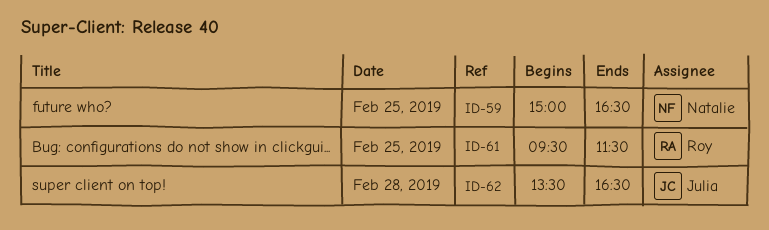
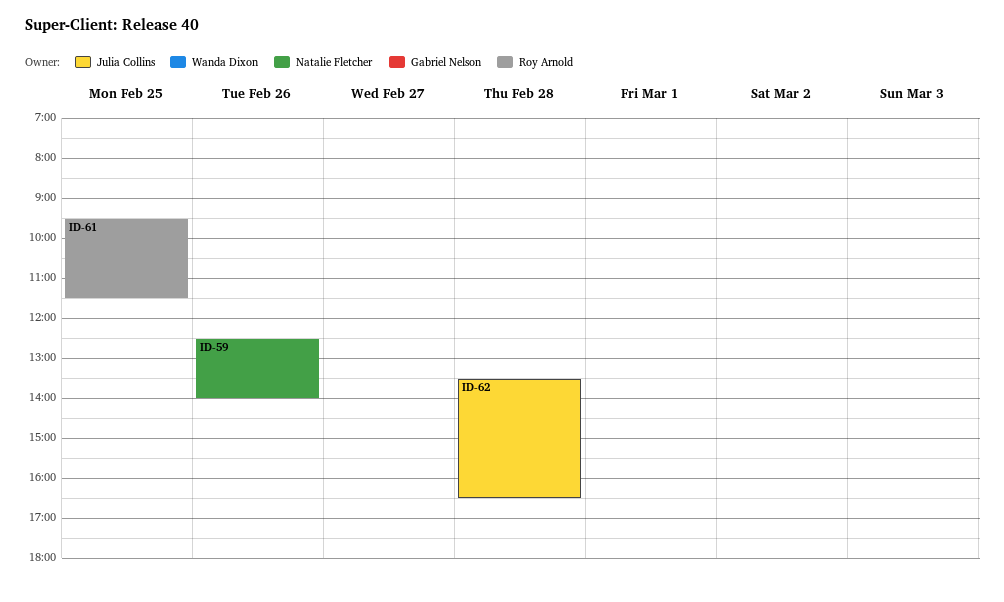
ID-59, day: Feb 25 -> Feb 26
ID-59, begins: 15:00 -> 12:30
ID-59, ends: 16:30 -> 14:00

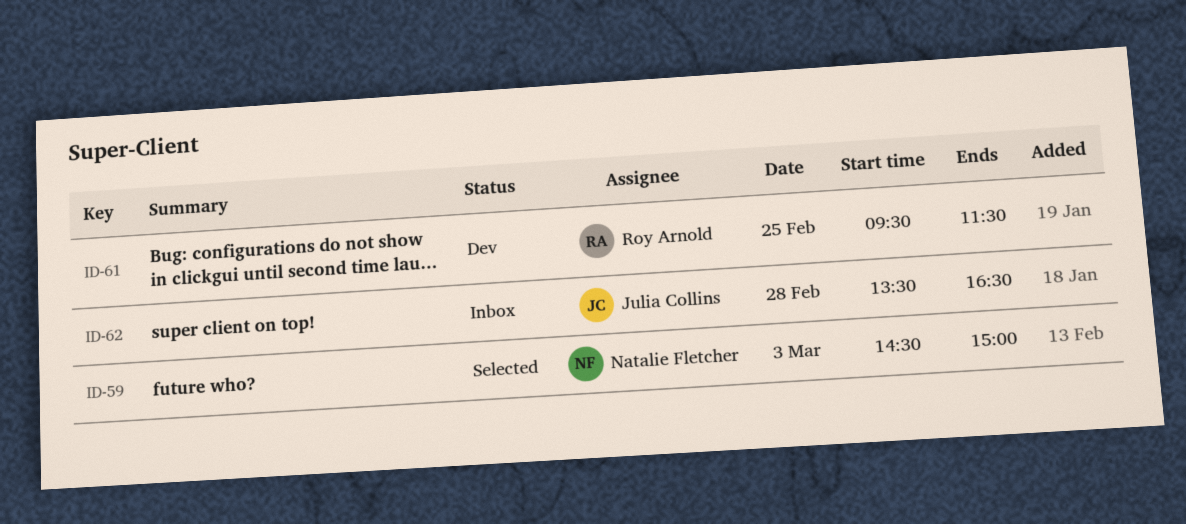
ID-59, day: Feb 26 -> Mar 3
ID-59, begins: 12:30 -> 14:30
ID-59, ends: 14:00 -> 15:00

